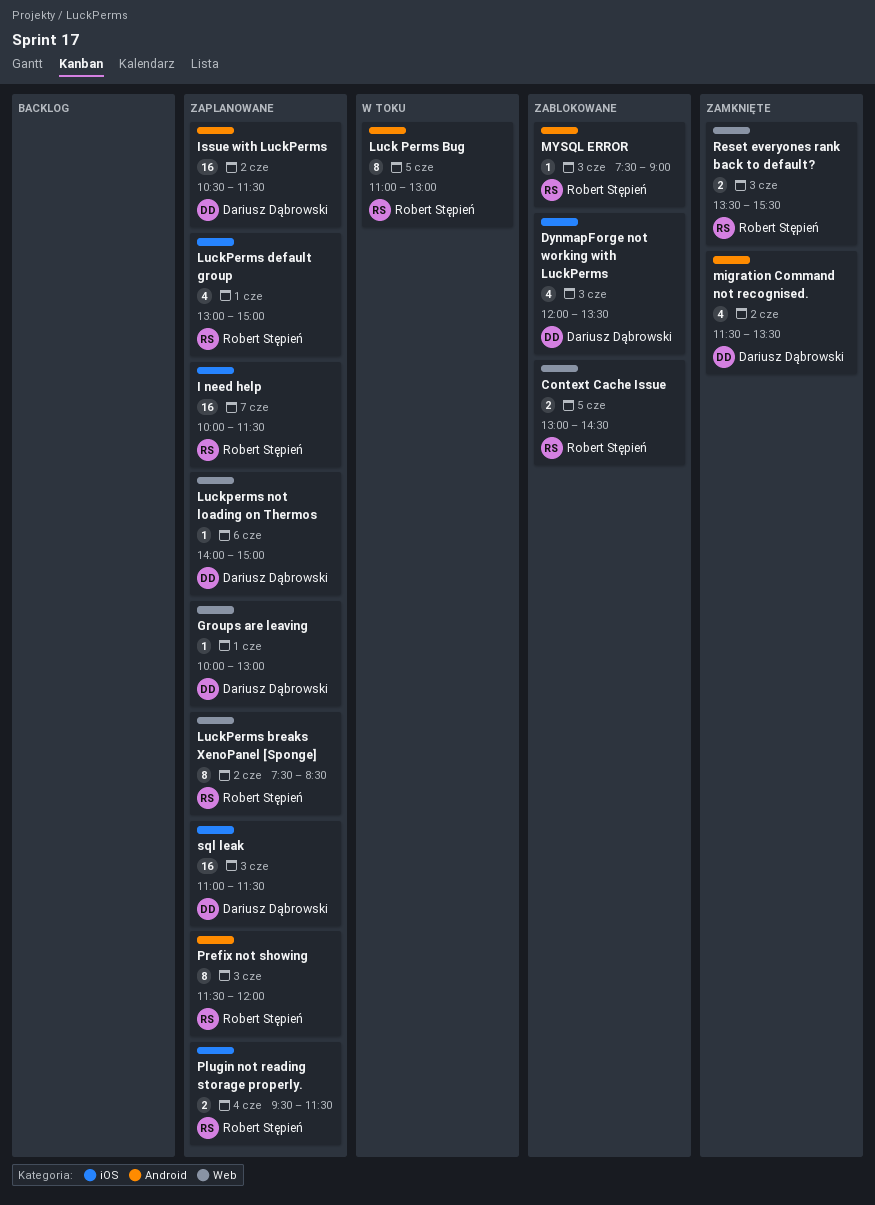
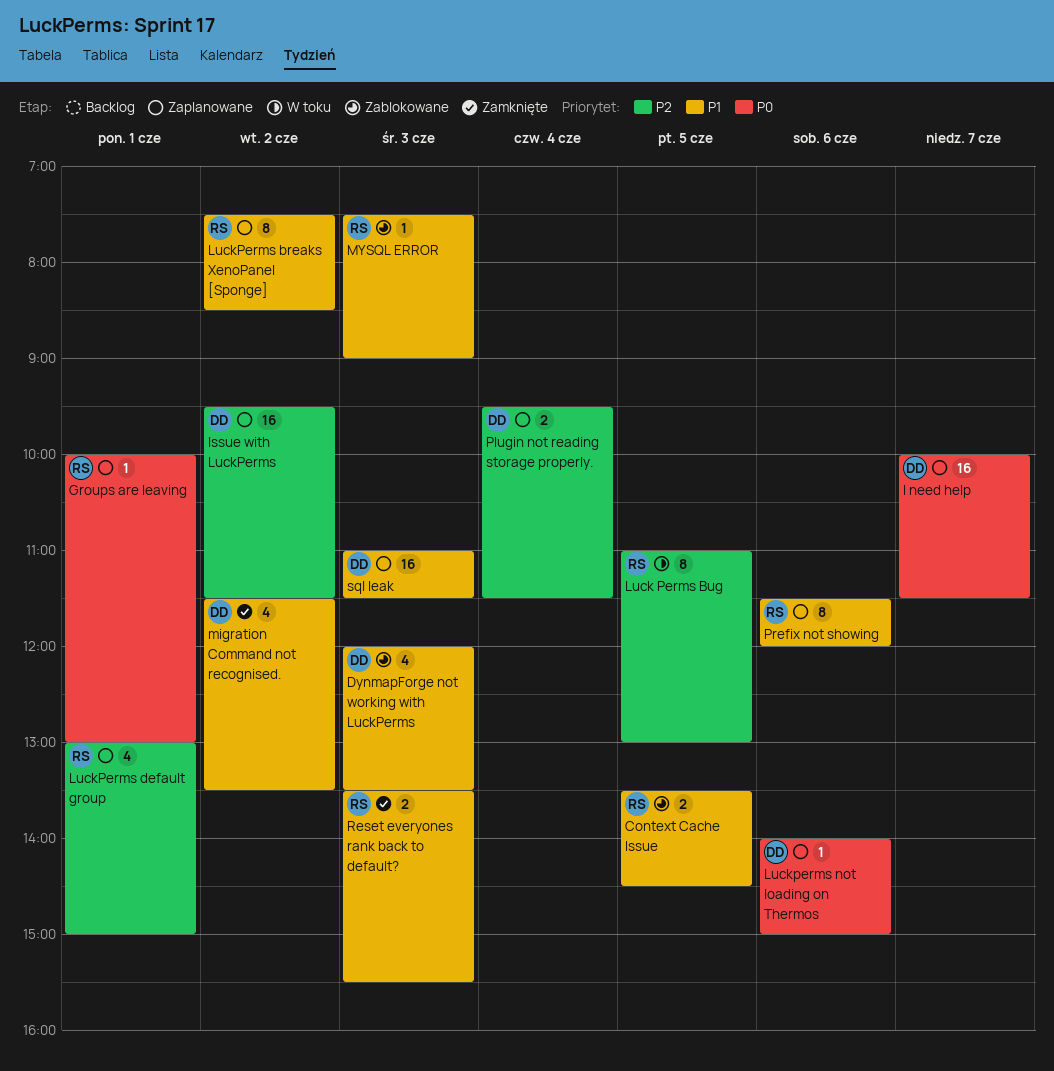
Context Cache Issue, begins: 13:00 -> 13:30
Groups are leaving, owner: Dariusz Dąbrowski -> Robert Stępień
I need help, owner: Robert Stępień -> Dariusz Dąbrowski
Issue with LuckPerms, begins: 10:30 -> 09:30
Plugin not reading storage properly., owner: Robert Stępień -> Dariusz Dąbrowski
Prefix not showing, day: Jun 3 -> Jun 6

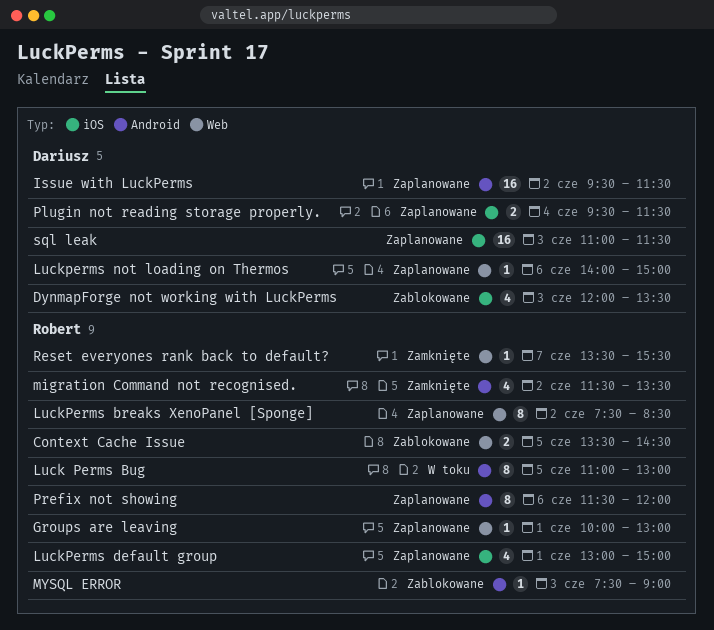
I need help: present -> none
migration Command not recognised., owner: Dariusz -> Robert
Reset everyones rank back to default?, estimate: 2 -> 1
Reset everyones rank back to default?, day: Jun 3 -> Jun 7

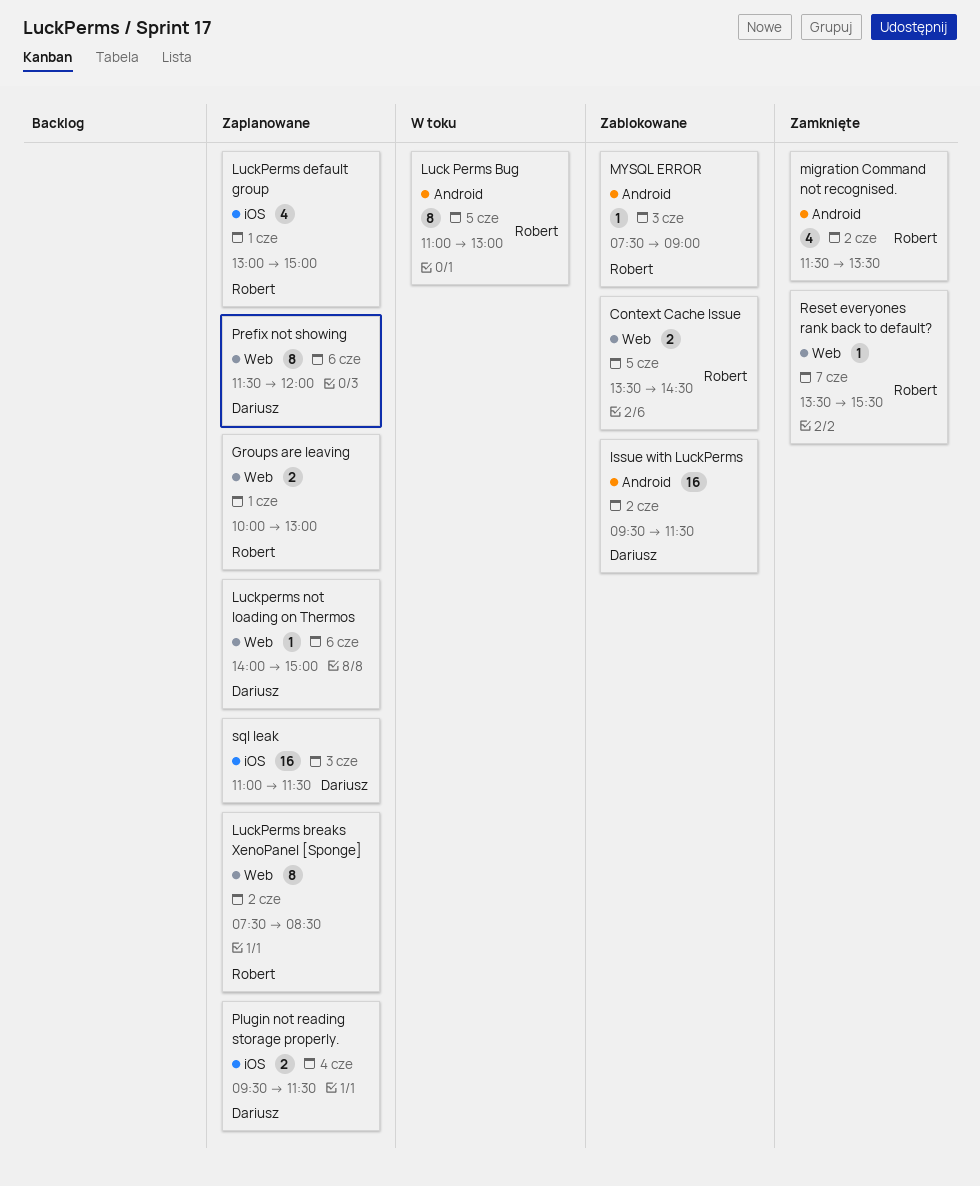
DynmapForge not working with LuckPerms: present -> none
Groups are leaving, estimate: 1 -> 2
Issue with LuckPerms, status: Zaplanowane -> Zablokowane
Prefix not showing, owner: Robert -> Dariusz
Prefix not showing, label: Android -> Web

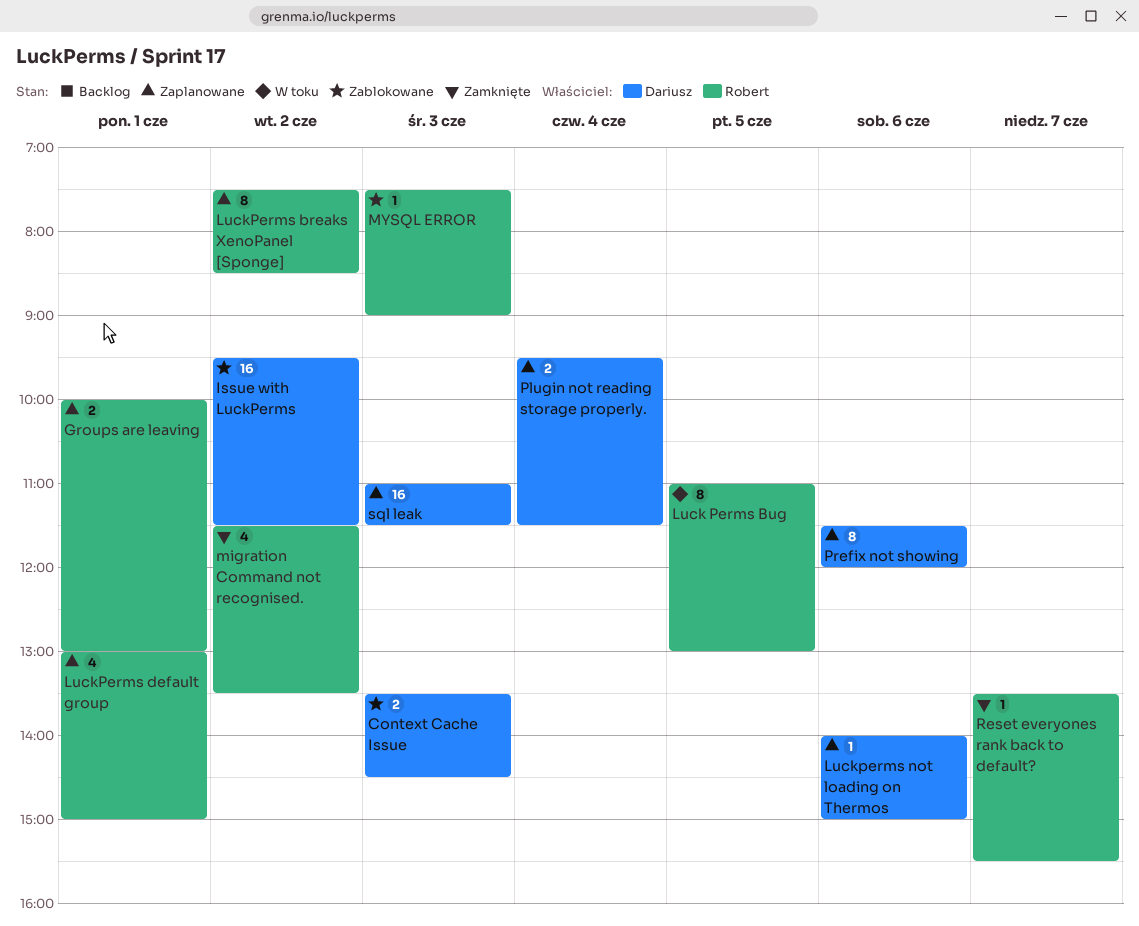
Context Cache Issue, owner: Robert -> Dariusz
Context Cache Issue, day: Jun 5 -> Jun 3

